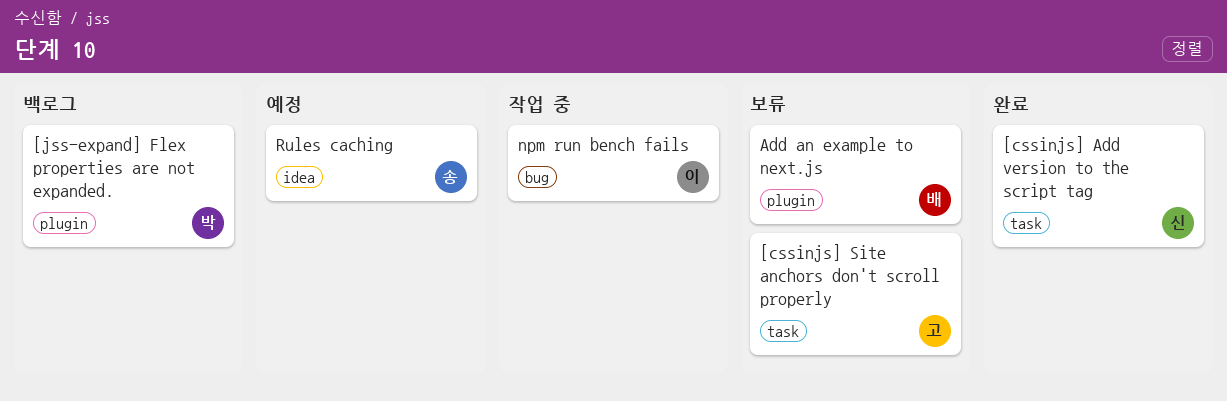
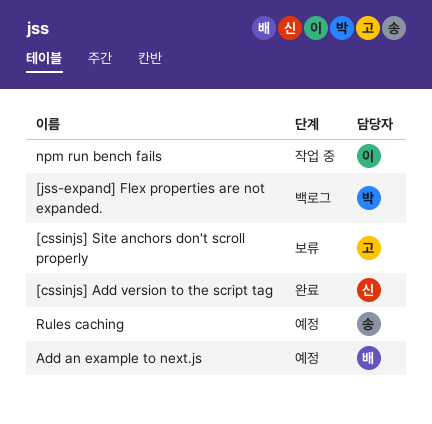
Add an example to next.js, status: 보류 -> 예정

